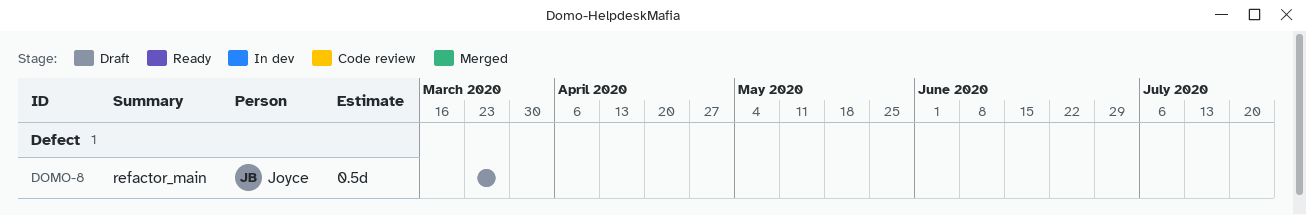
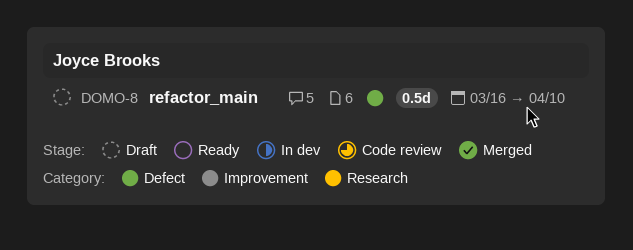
DOMO-8, start: Mar 23 -> Mar 16
DOMO-8, due: Mar 27 -> Apr 10

